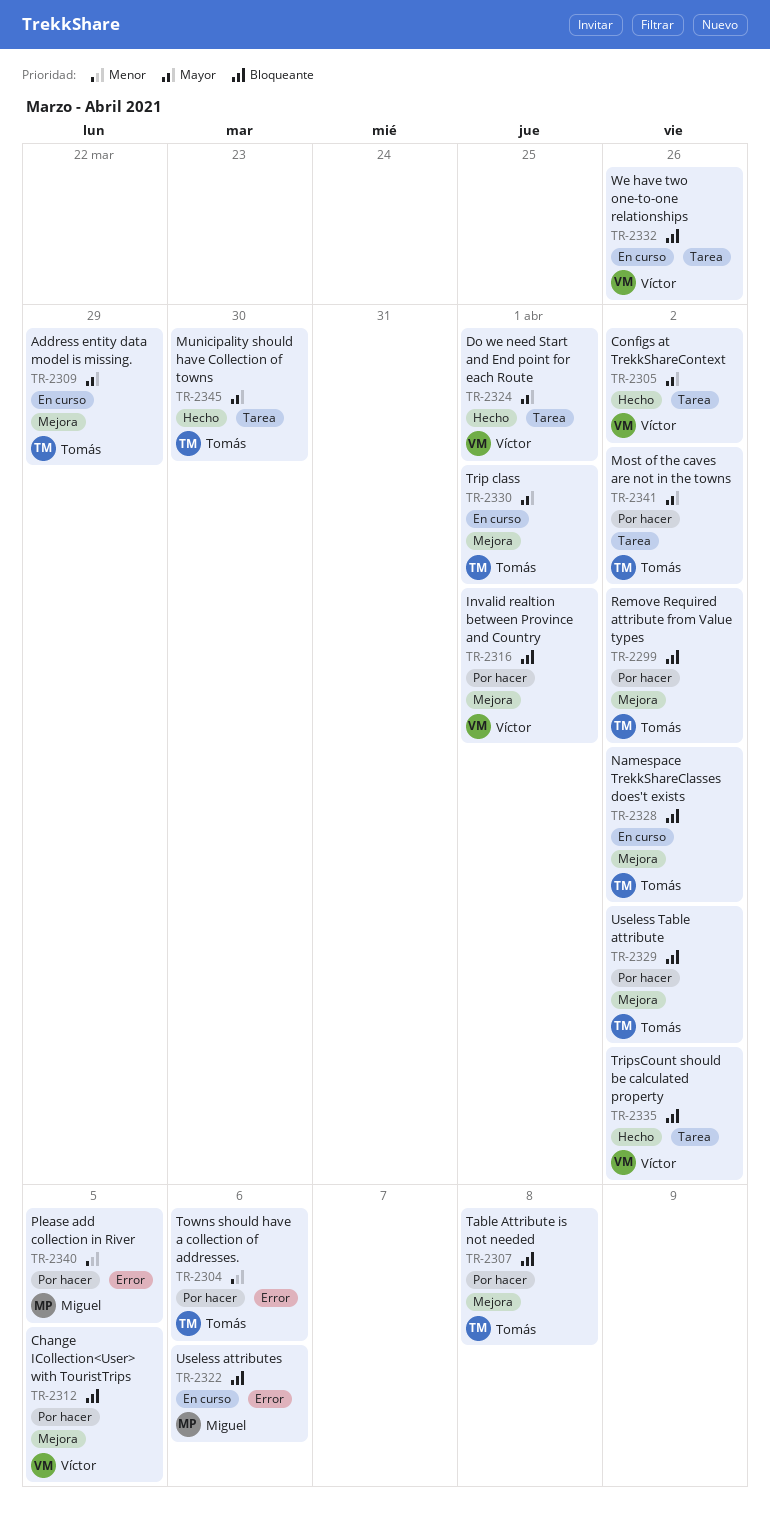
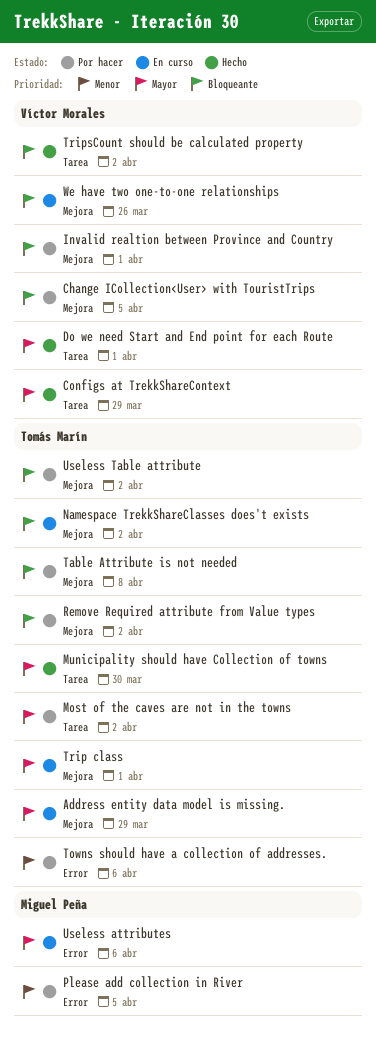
Configs at TrekkShareContext, due: Apr 2 -> Mar 29
Useless attributes, priority: Bloqueante -> Mayor
We have two one-to-one relationships, label: Tarea -> Mejora

